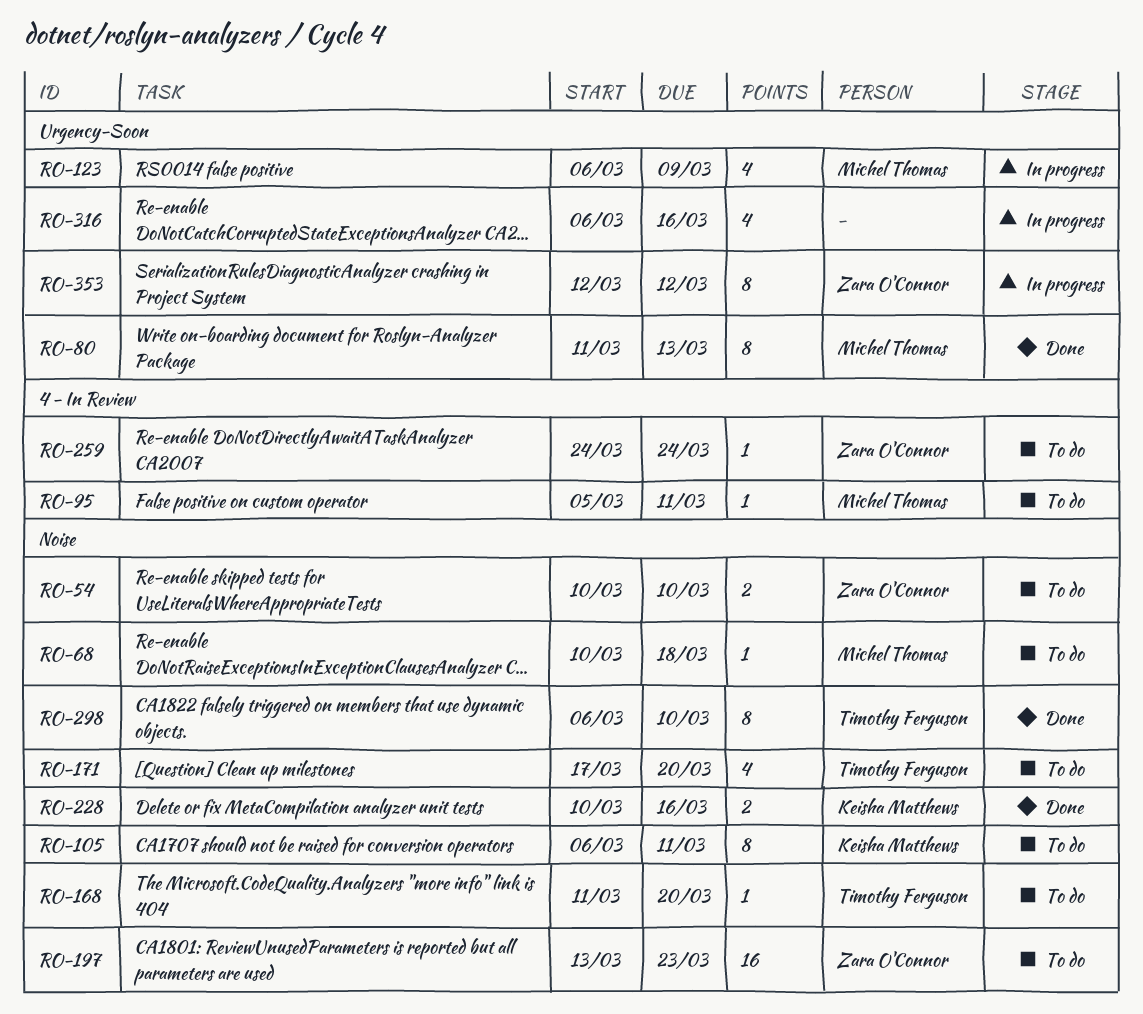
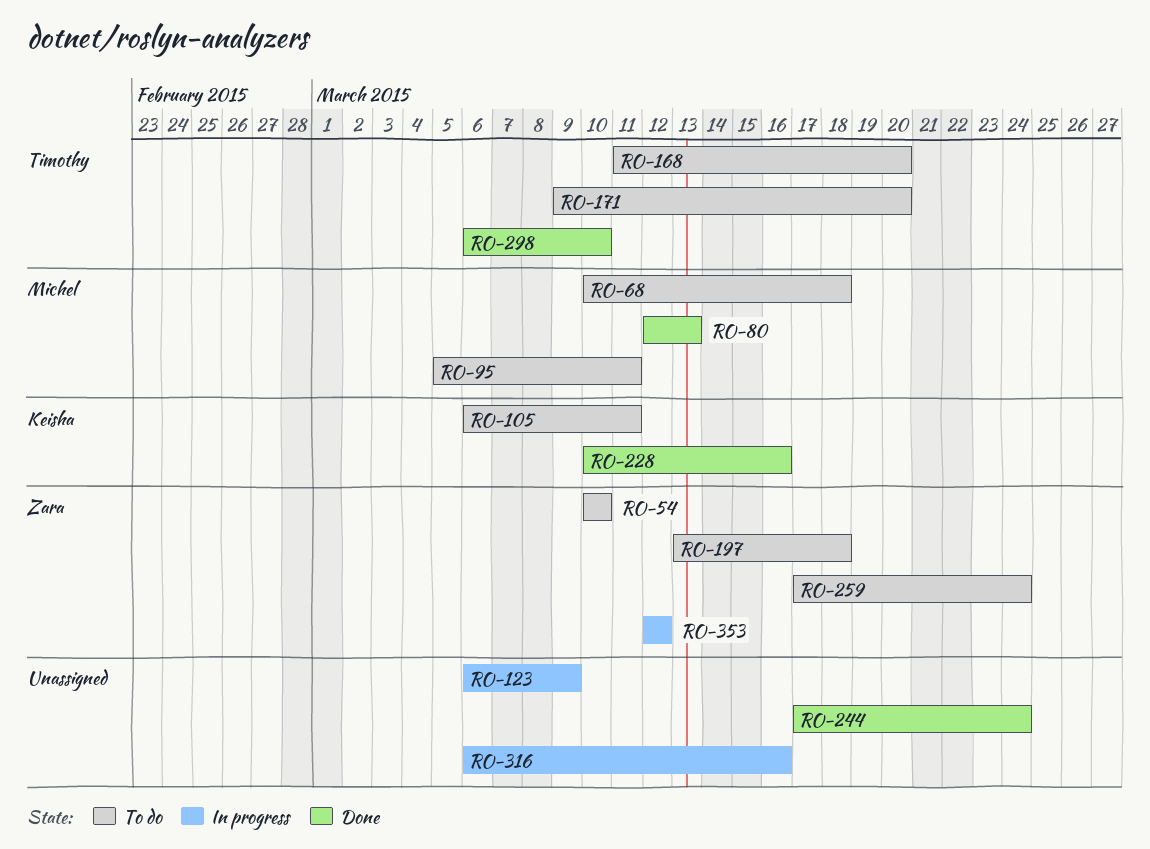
RO-80, start: Mar 11 -> Mar 12
RO-123, owner: Michel Thomas -> none
RO-171, start: Mar 17 -> Mar 9
RO-197, due: Mar 23 -> Mar 18
RO-244: none -> present
RO-259, start: Mar 24 -> Mar 17

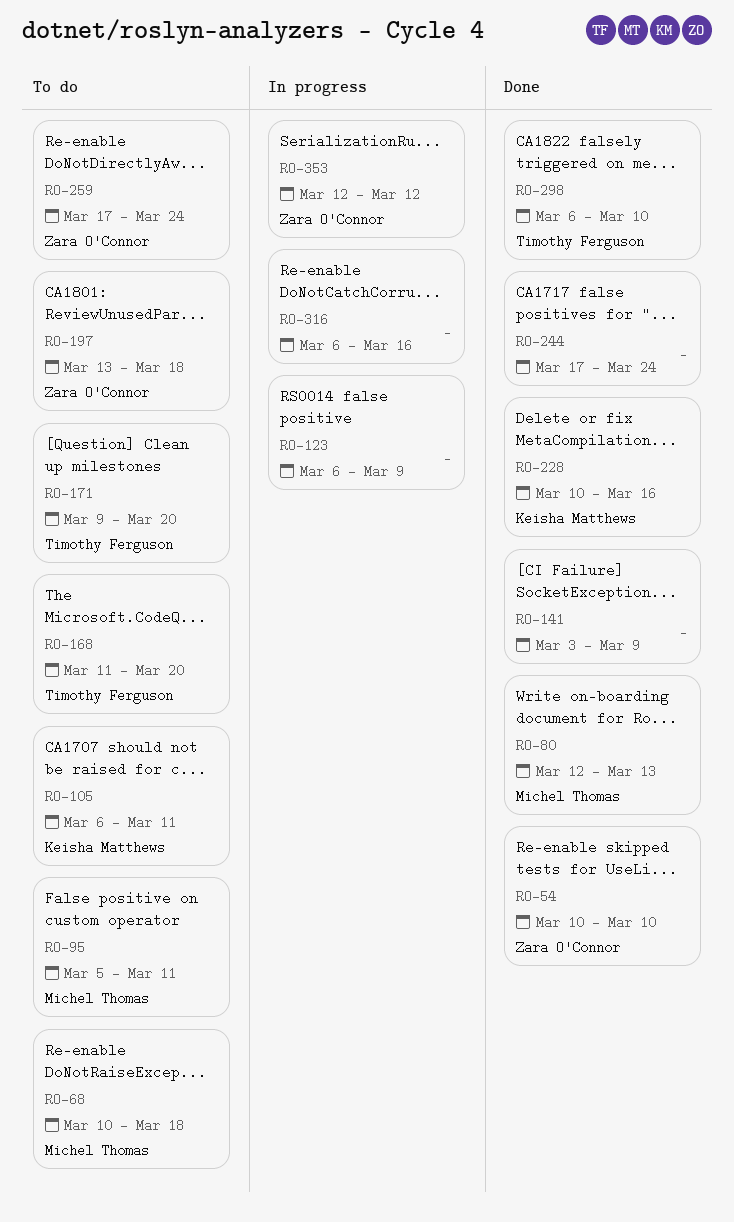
RO-54, status: To do -> Done
RO-141: none -> present

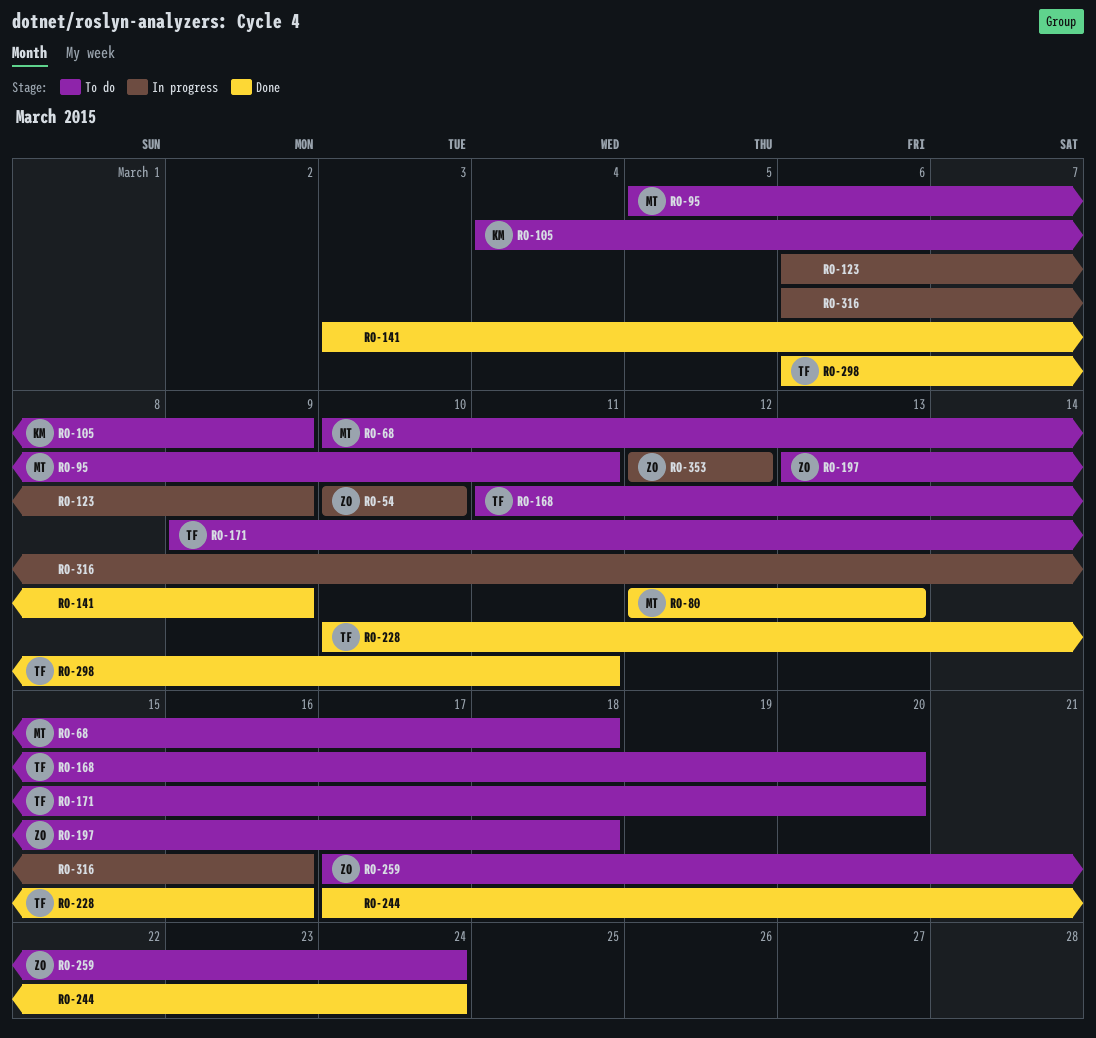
RO-54, status: Done -> In progress
RO-105, start: Mar 6 -> Mar 4
RO-105, due: Mar 11 -> Mar 9
RO-228, owner: Keisha Matthews -> Timothy Ferguson
RO-298, due: Mar 10 -> Mar 11

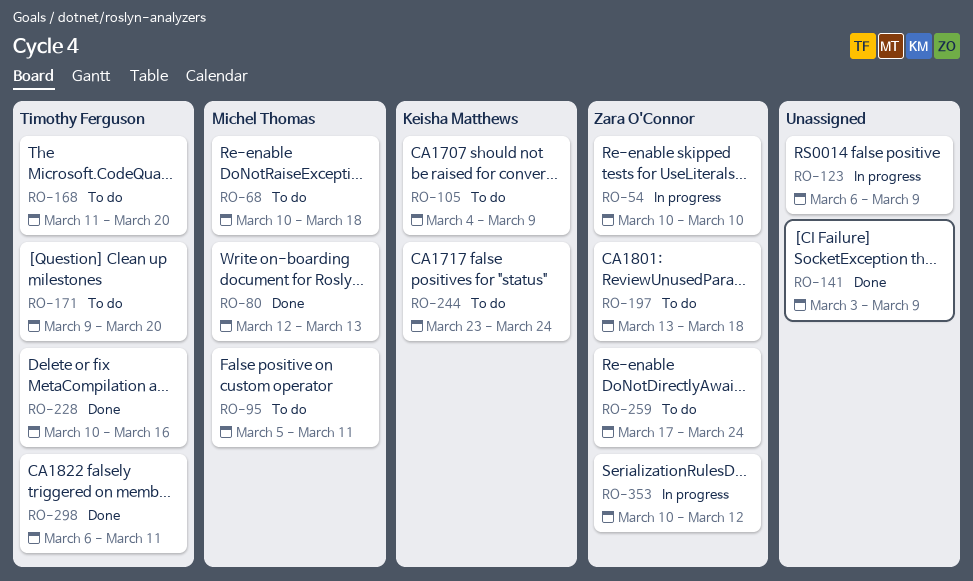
RO-244, status: Done -> To do
RO-244, owner: none -> Keisha Matthews
RO-244, start: Mar 17 -> Mar 23
RO-316: present -> none
RO-353, start: Mar 12 -> Mar 10

